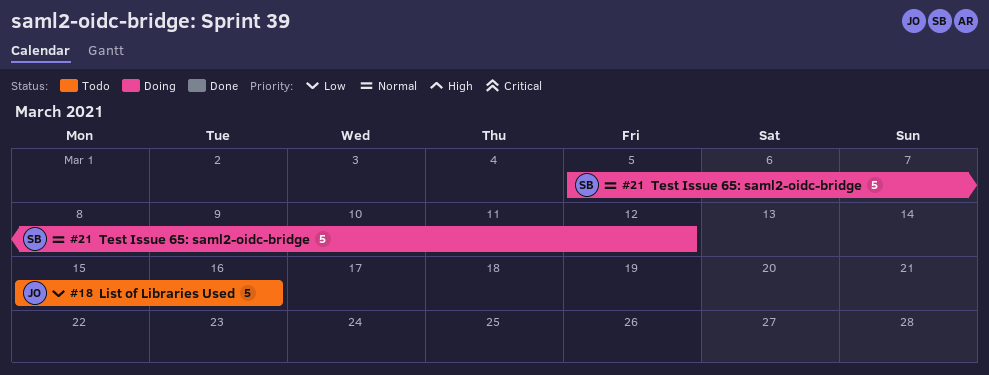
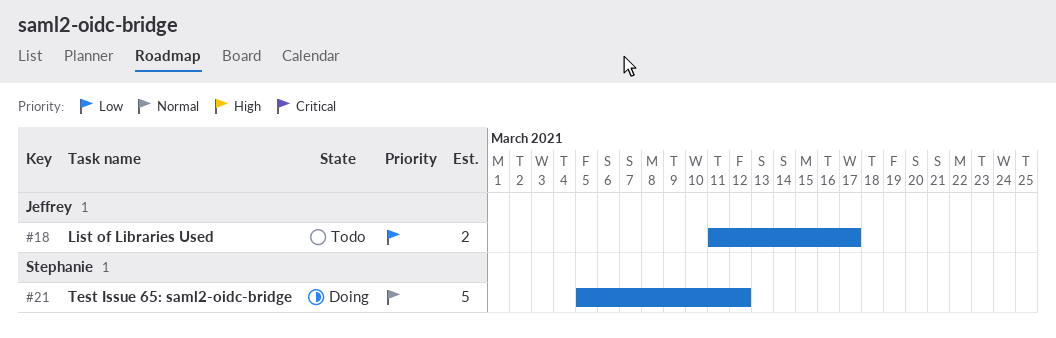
#18, estimate: 5 -> 2
#18, start: Mar 15 -> Mar 11
#18, due: Mar 16 -> Mar 17

